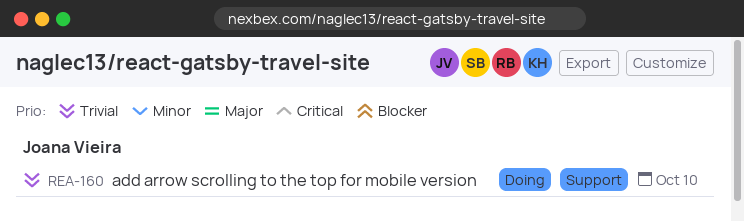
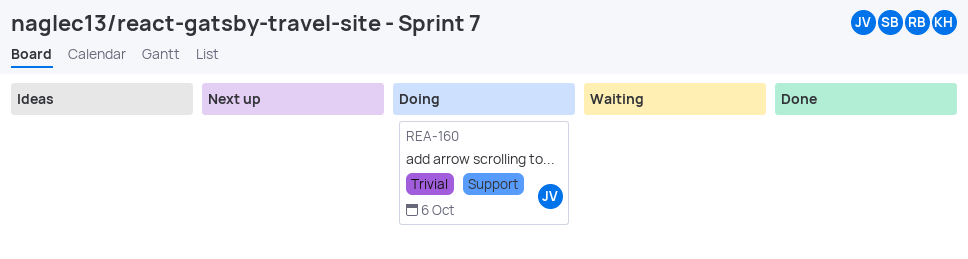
REA-160, due: Oct 10 -> Oct 6

